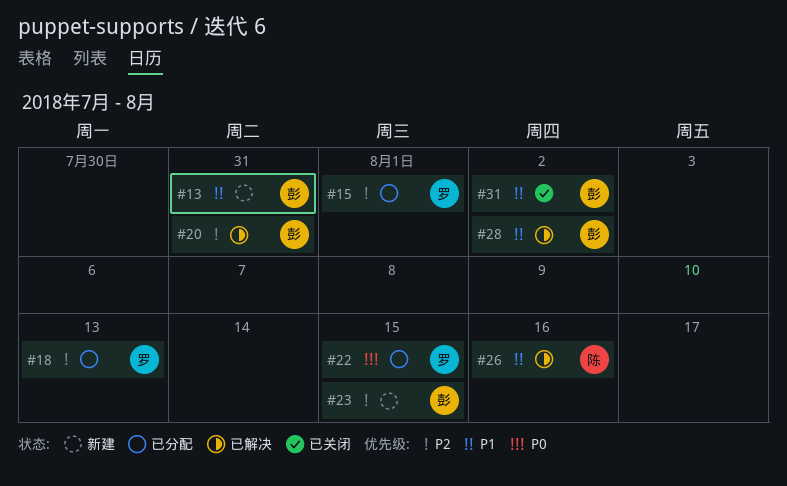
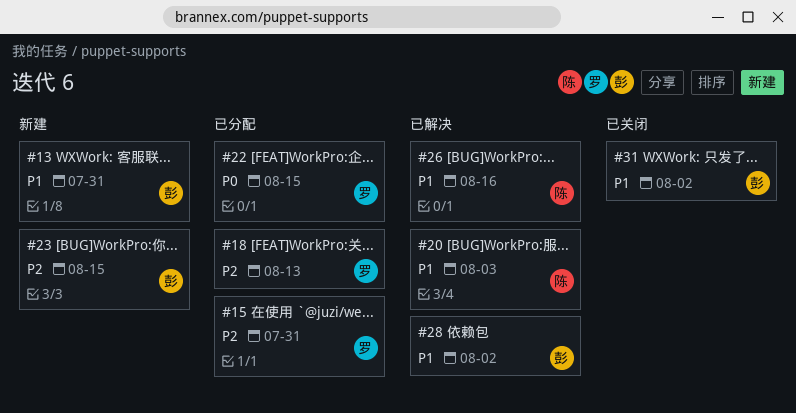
#15, due: Aug 1 -> Jul 31
#20, owner: 彭 -> 陈
#20, priority: P2 -> P1
#20, due: Jul 31 -> Aug 3

